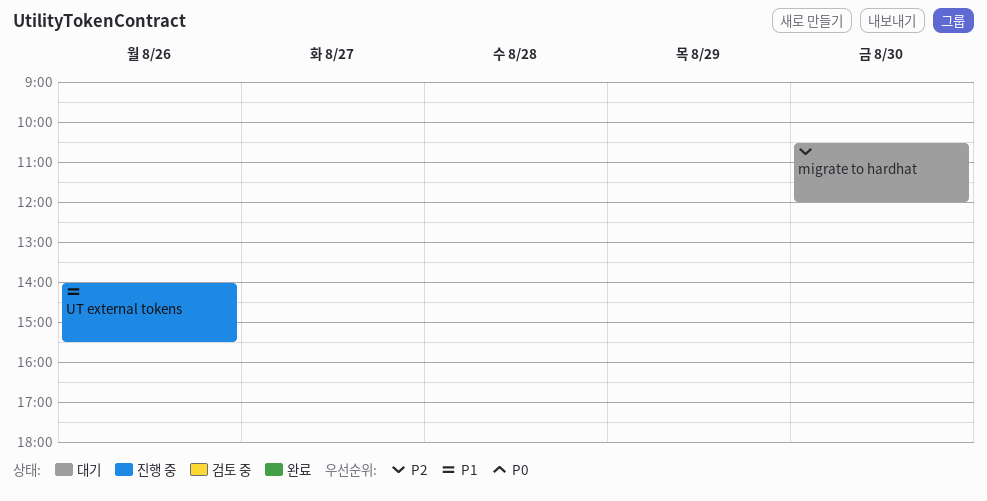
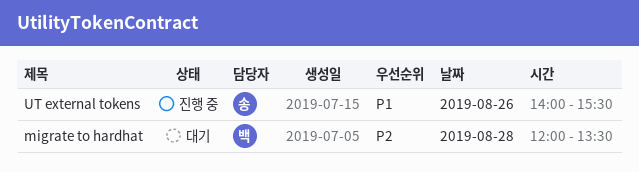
migrate to hardhat, day: Aug 30 -> Aug 28
migrate to hardhat, begins: 10:30 -> 12:00
migrate to hardhat, ends: 12:00 -> 13:30

